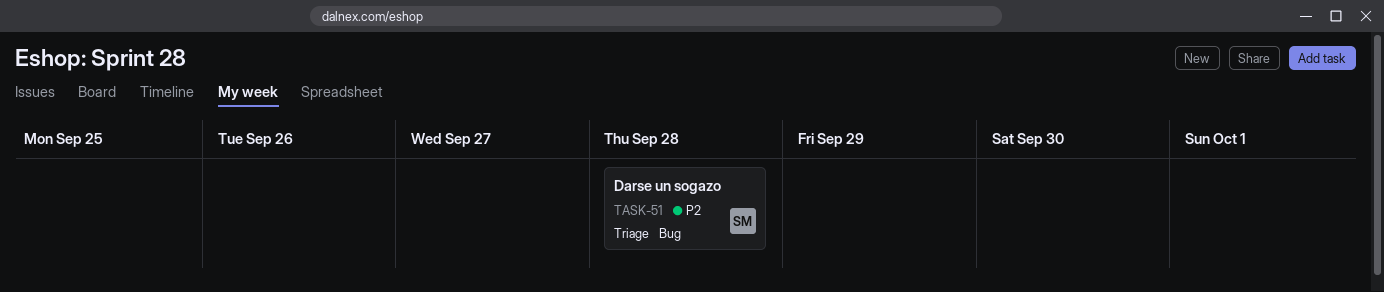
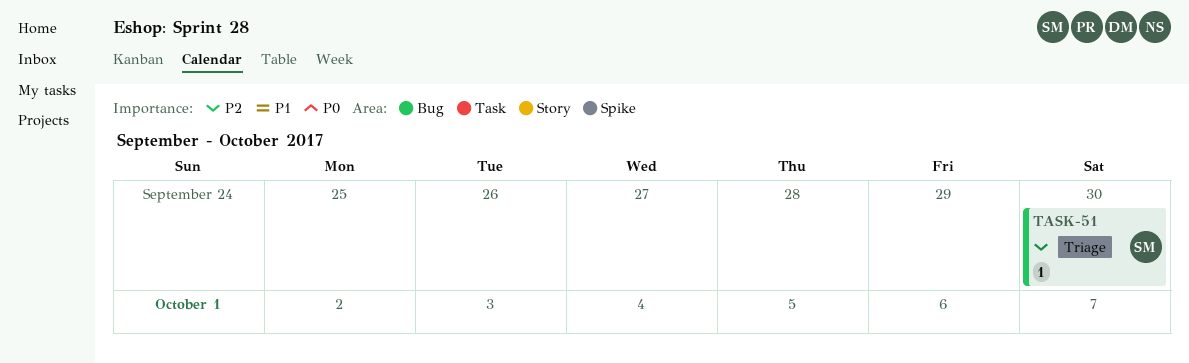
TASK-51, due: Sep 28 -> Sep 30

